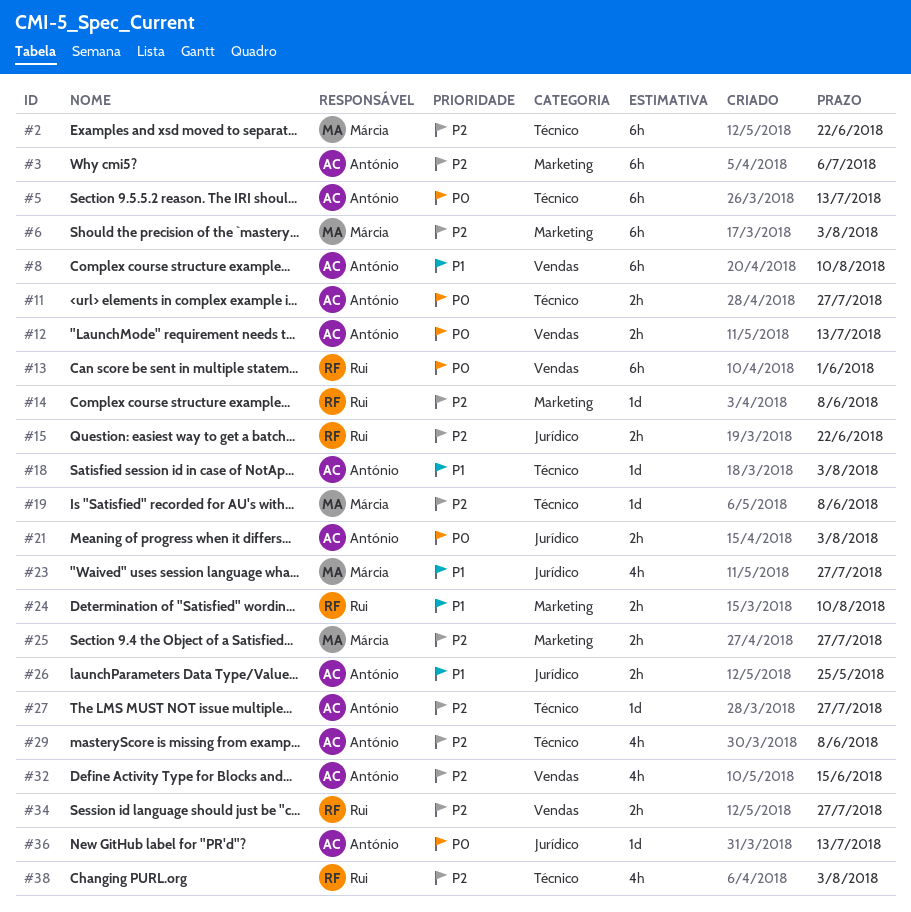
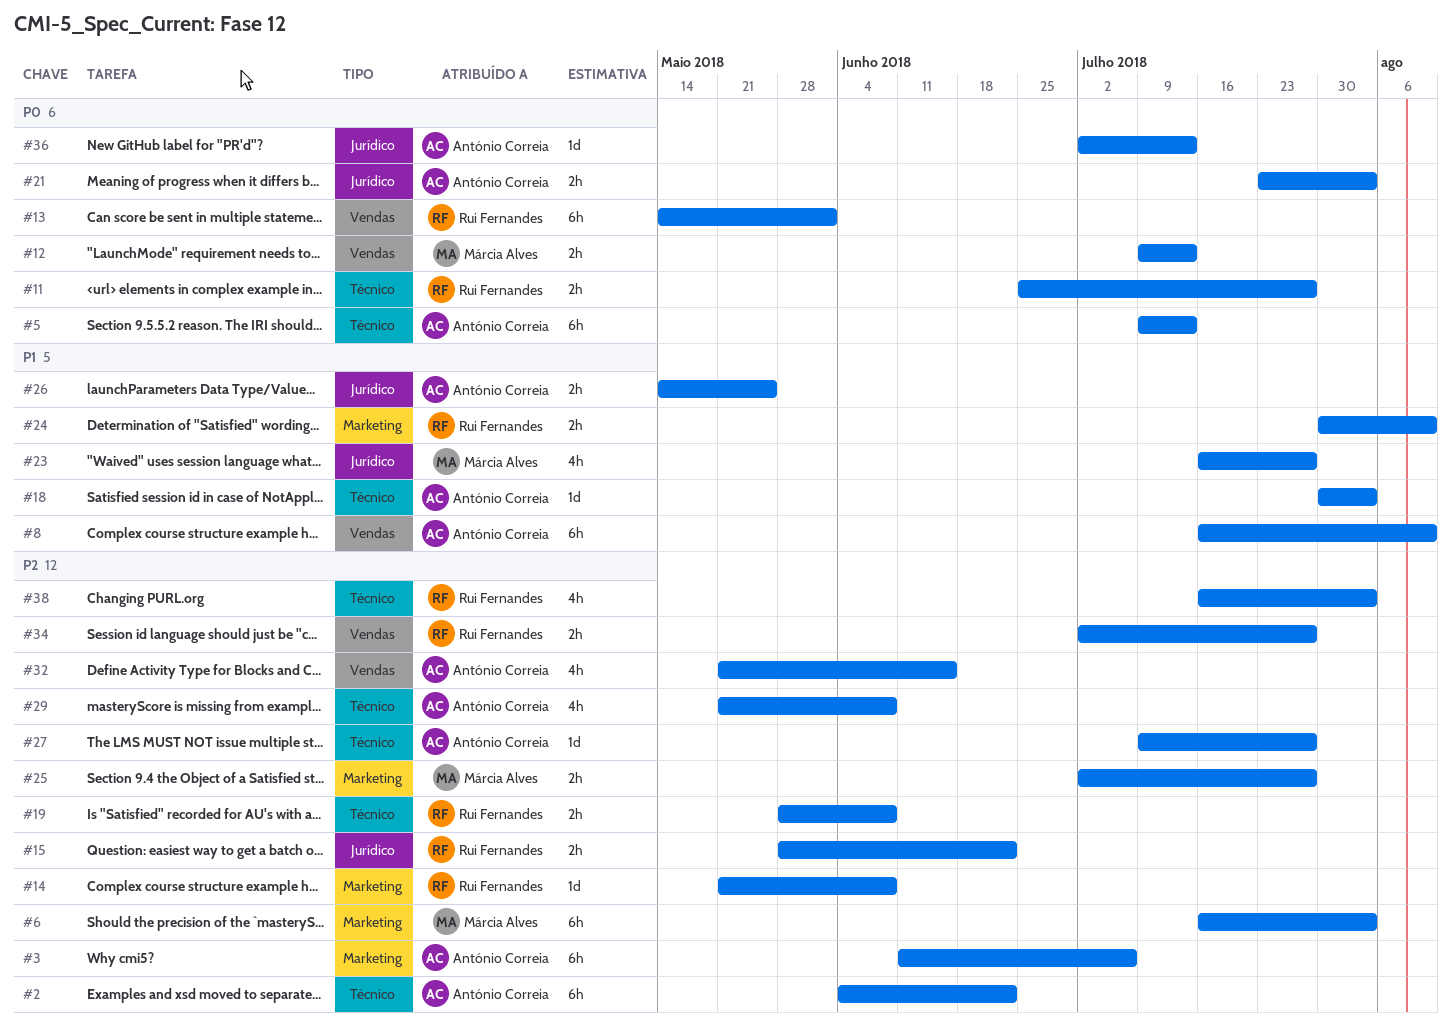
#2, owner: Márcia Alves -> António Correia
#11, owner: António Correia -> Rui Fernandes
#12, owner: António Correia -> Márcia Alves
#19, owner: Márcia Alves -> Rui Fernandes
#19, estimate: 1d -> 2h

